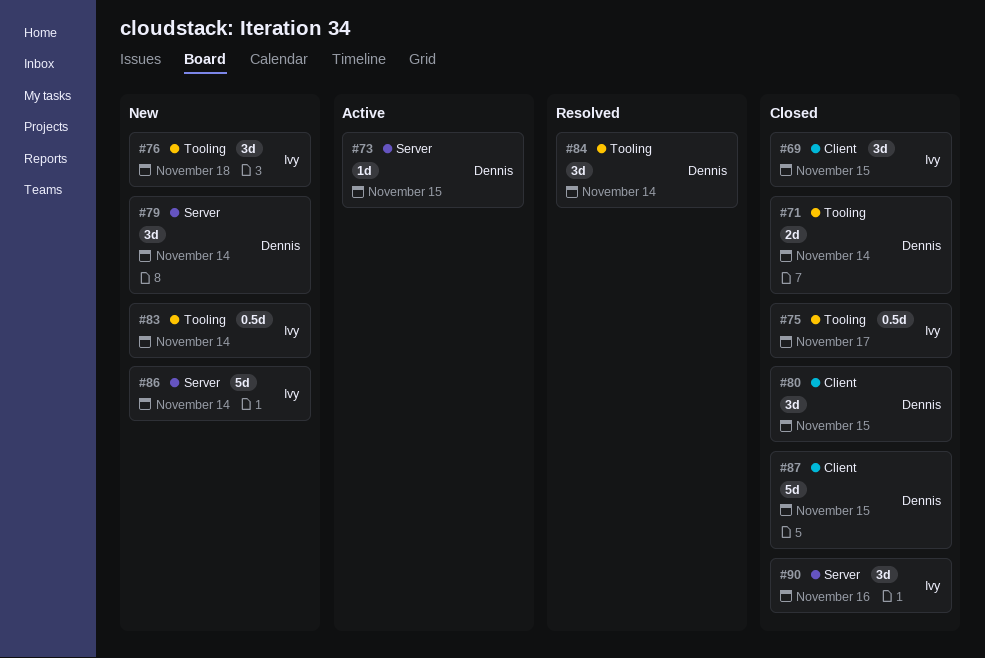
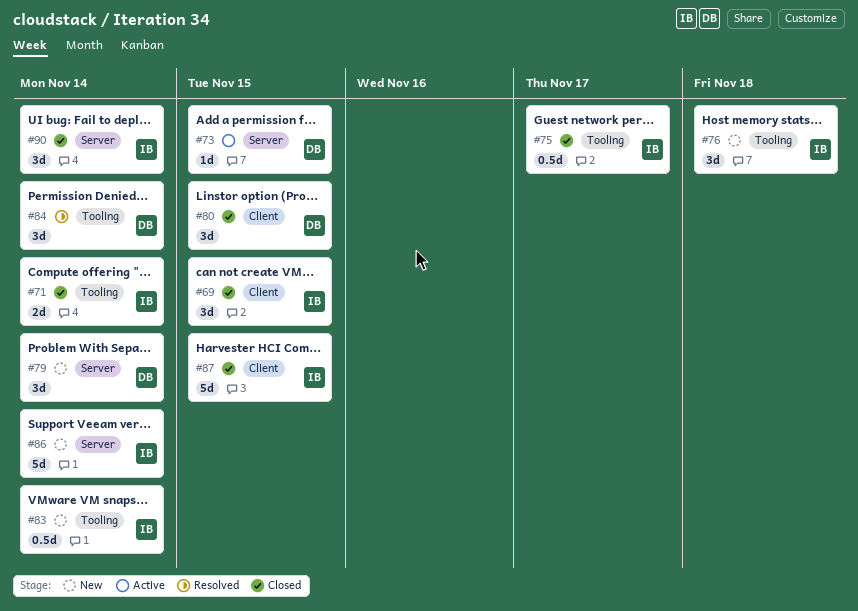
#71, owner: Dennis -> Ivy
#87, owner: Dennis -> Ivy
#90, due: Nov 16 -> Nov 14

